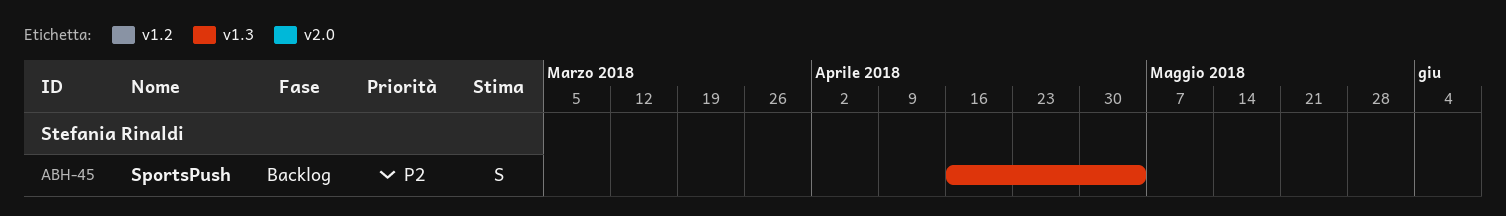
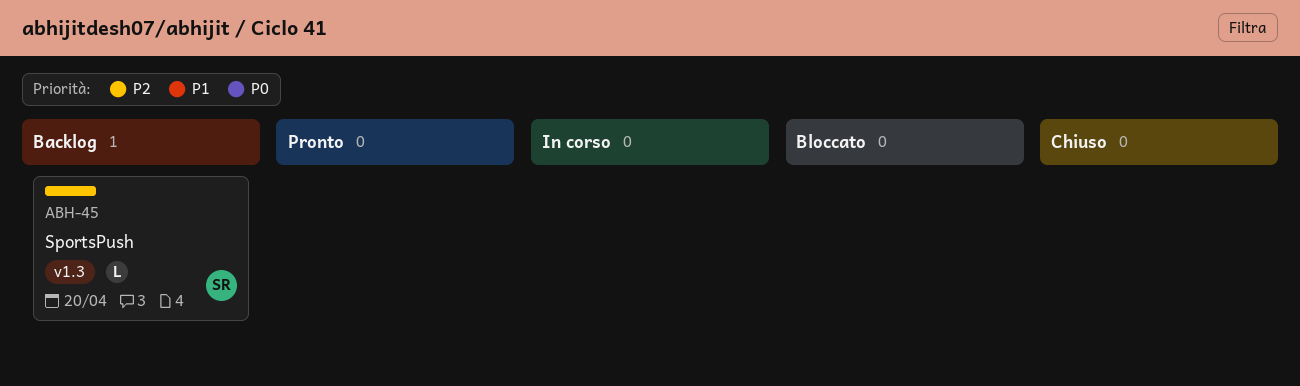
ABH-45, estimate: S -> L
ABH-45, due: May 4 -> Apr 20

